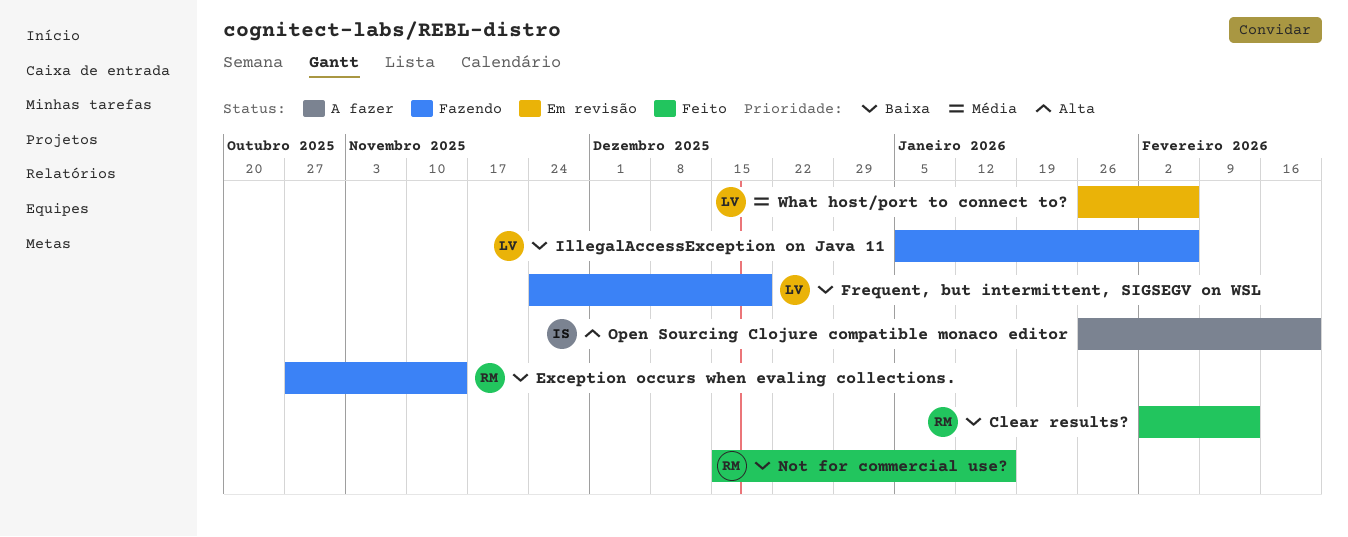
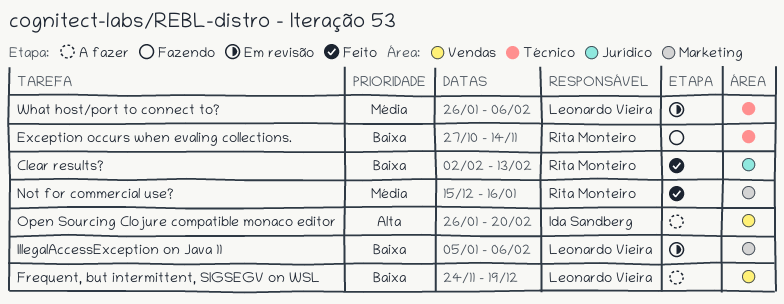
Frequent, but intermittent, SIGSEGV on WSL, status: Fazendo -> A fazer
IllegalAccessException on Java 11, status: Fazendo -> Em revisão
Not for commercial use?, priority: Baixa -> Média

